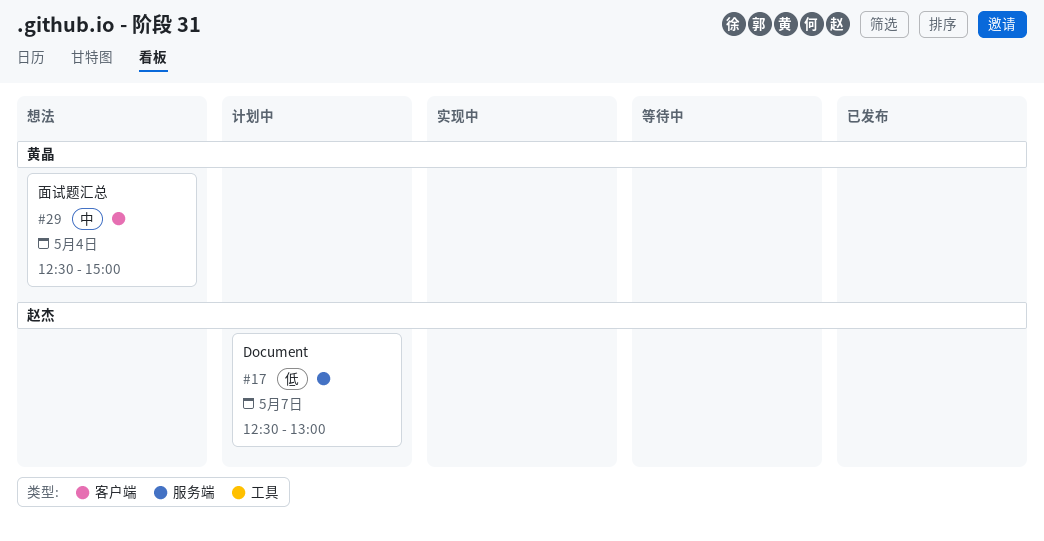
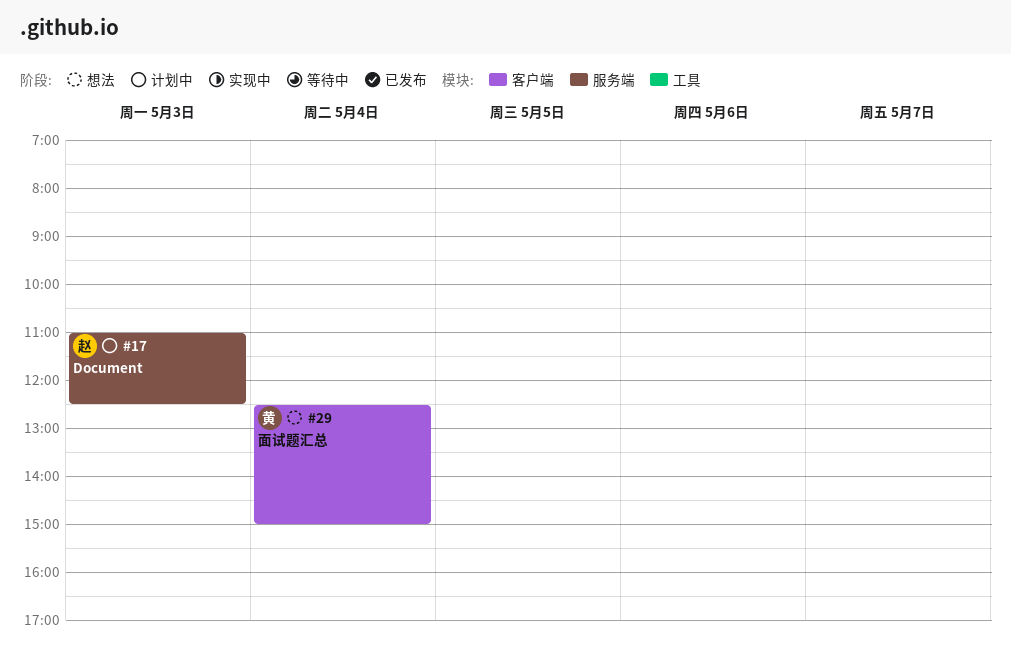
#17, day: May 7 -> May 3
#17, begins: 12:30 -> 11:00
#17, ends: 13:00 -> 12:30

